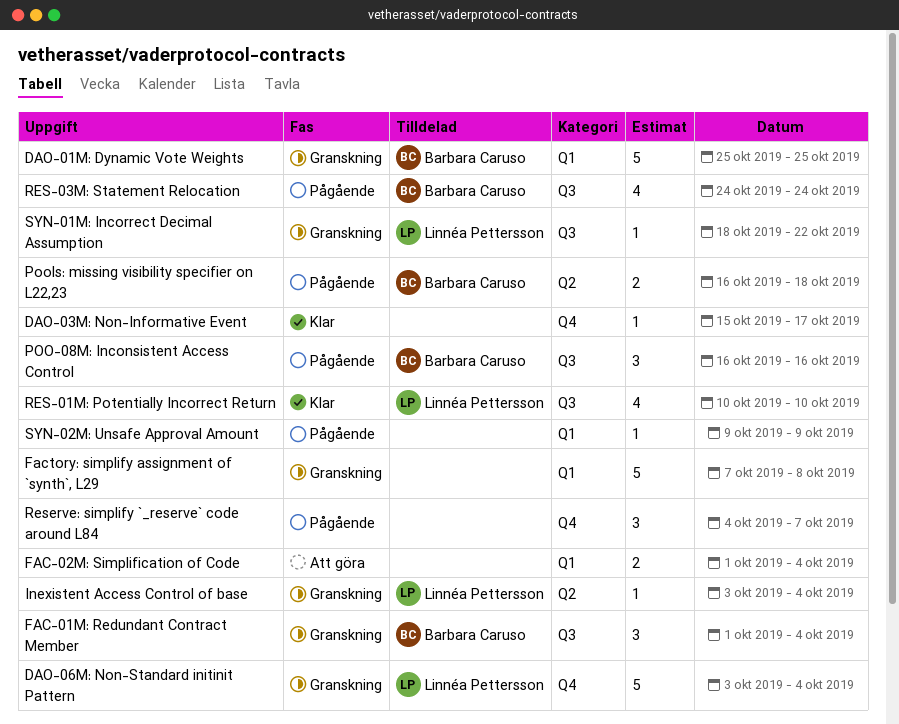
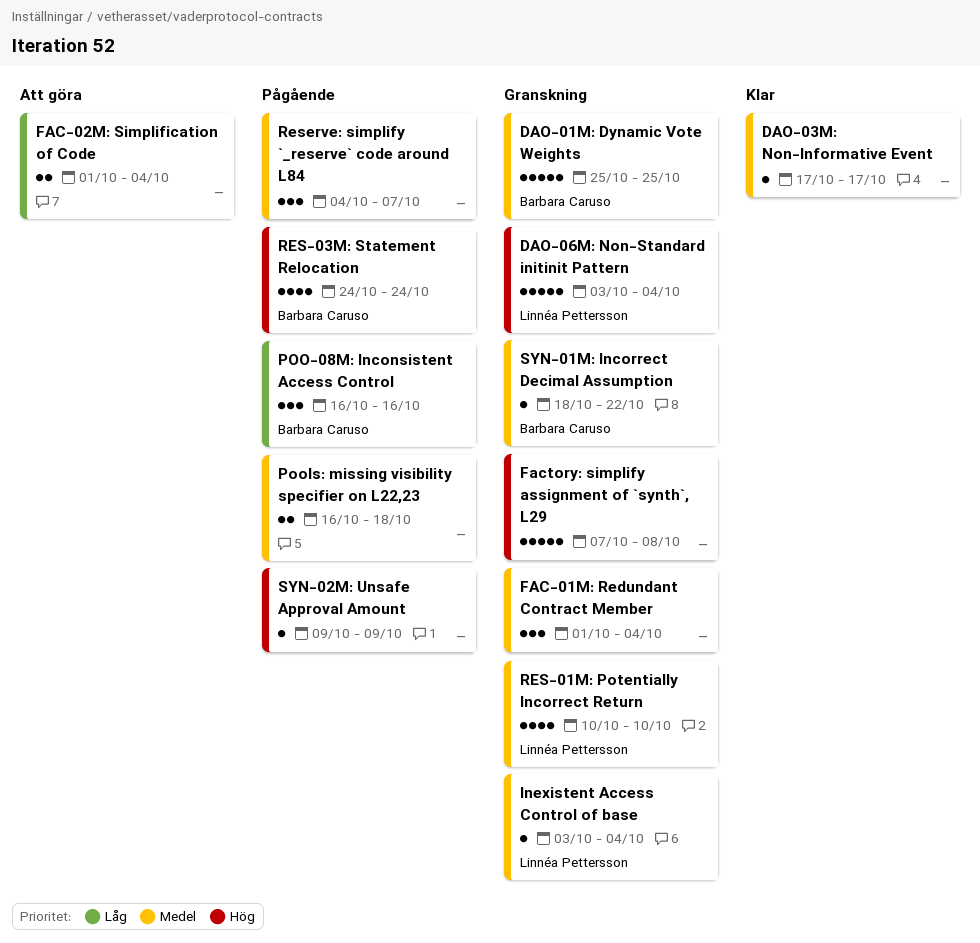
DAO-03M: Non-Informative Event, start: Oct 15 -> Oct 17
FAC-01M: Redundant Contract Member, owner: Barbara Caruso -> none
Pools: missing visibility specifier on L22,23, owner: Barbara Caruso -> none
RES-01M: Potentially Incorrect Return, status: Klar -> Granskning
SYN-01M: Incorrect Decimal Assumption, owner: Linnéa Pettersson -> Barbara Caruso

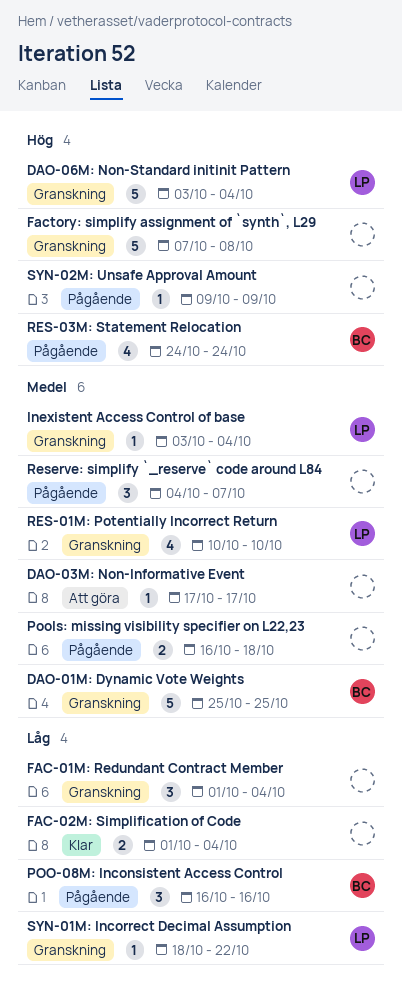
DAO-03M: Non-Informative Event, status: Klar -> Att göra
FAC-01M: Redundant Contract Member, priority: Medel -> Låg
FAC-02M: Simplification of Code, status: Att göra -> Klar
SYN-01M: Incorrect Decimal Assumption, owner: Barbara Caruso -> Linnéa Pettersson
SYN-01M: Incorrect Decimal Assumption, priority: Medel -> Låg

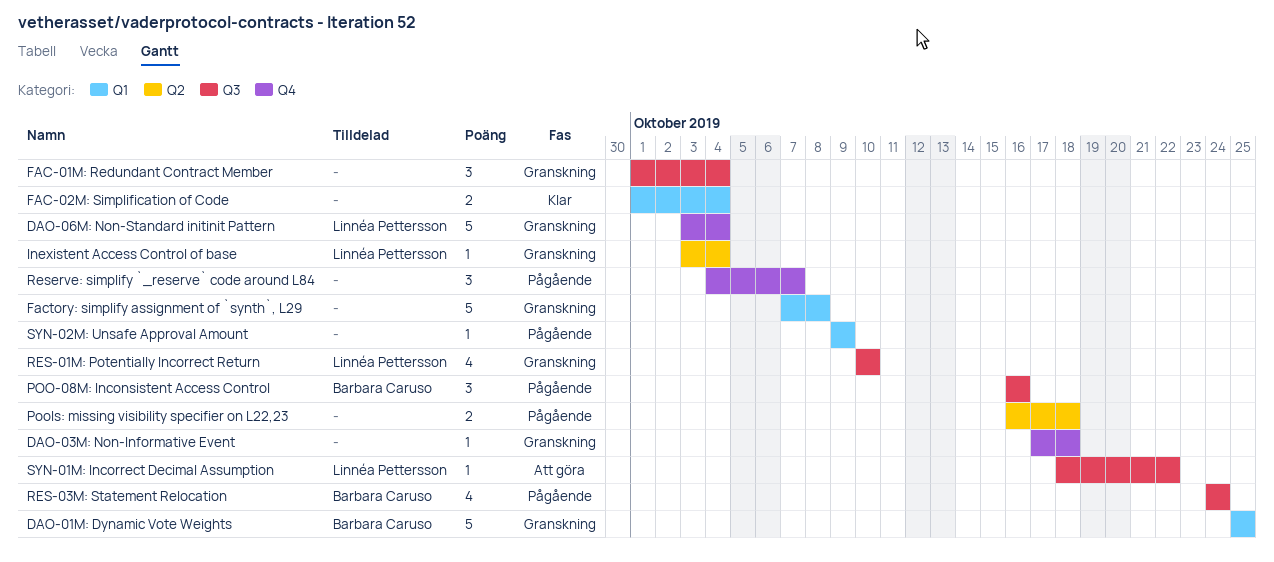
DAO-03M: Non-Informative Event, status: Att göra -> Granskning
DAO-03M: Non-Informative Event, due: Oct 17 -> Oct 18
SYN-01M: Incorrect Decimal Assumption, status: Granskning -> Att göra

